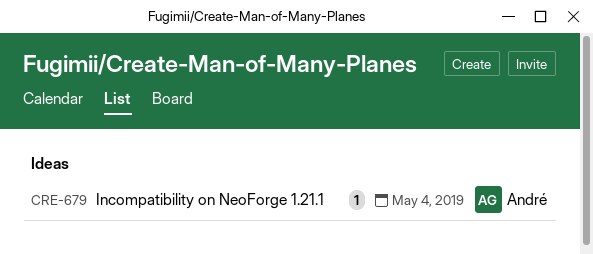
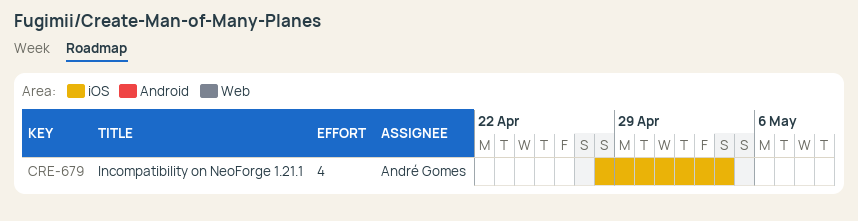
CRE-679, estimate: 1 -> 4

